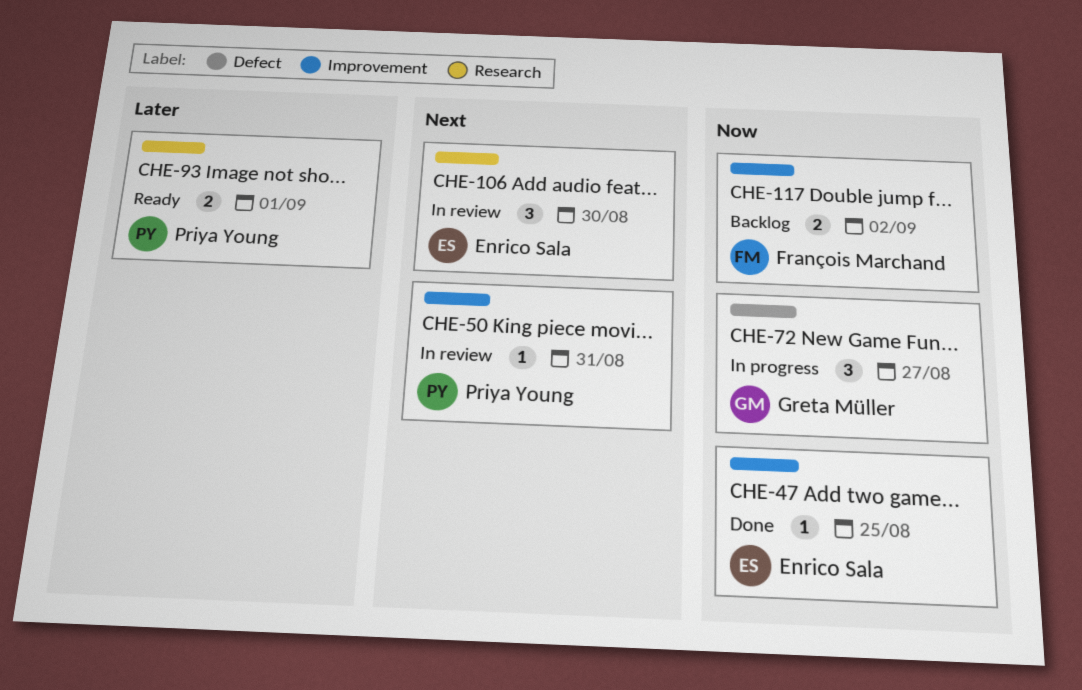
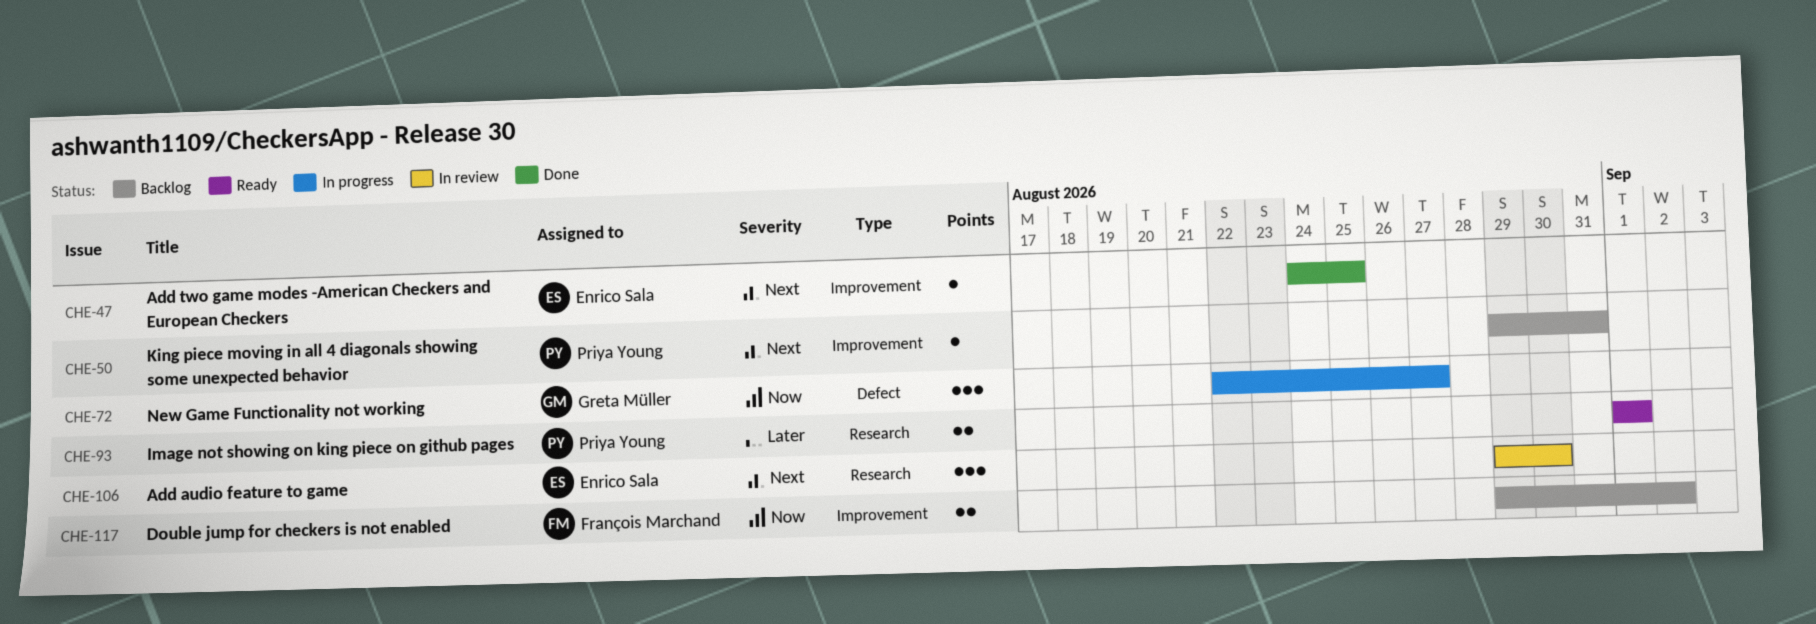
CHE-47, priority: Now -> Next
CHE-50, status: In review -> Backlog

